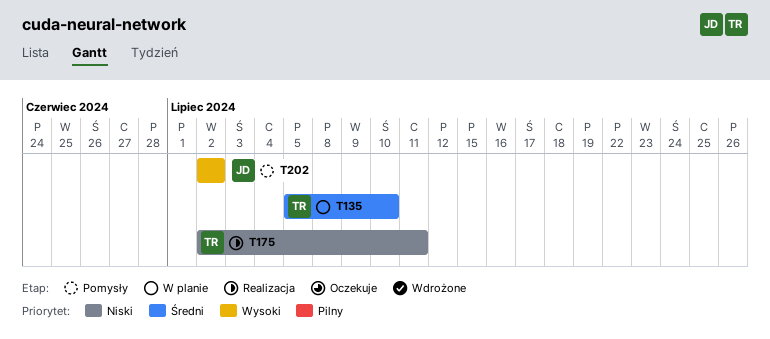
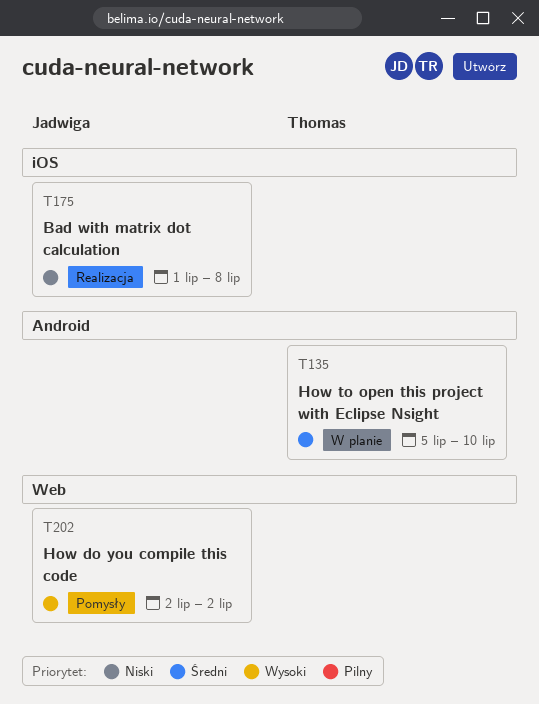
T175, owner: Thomas -> Jadwiga
T175, start: Jul 2 -> Jul 1
T175, due: Jul 11 -> Jul 8

